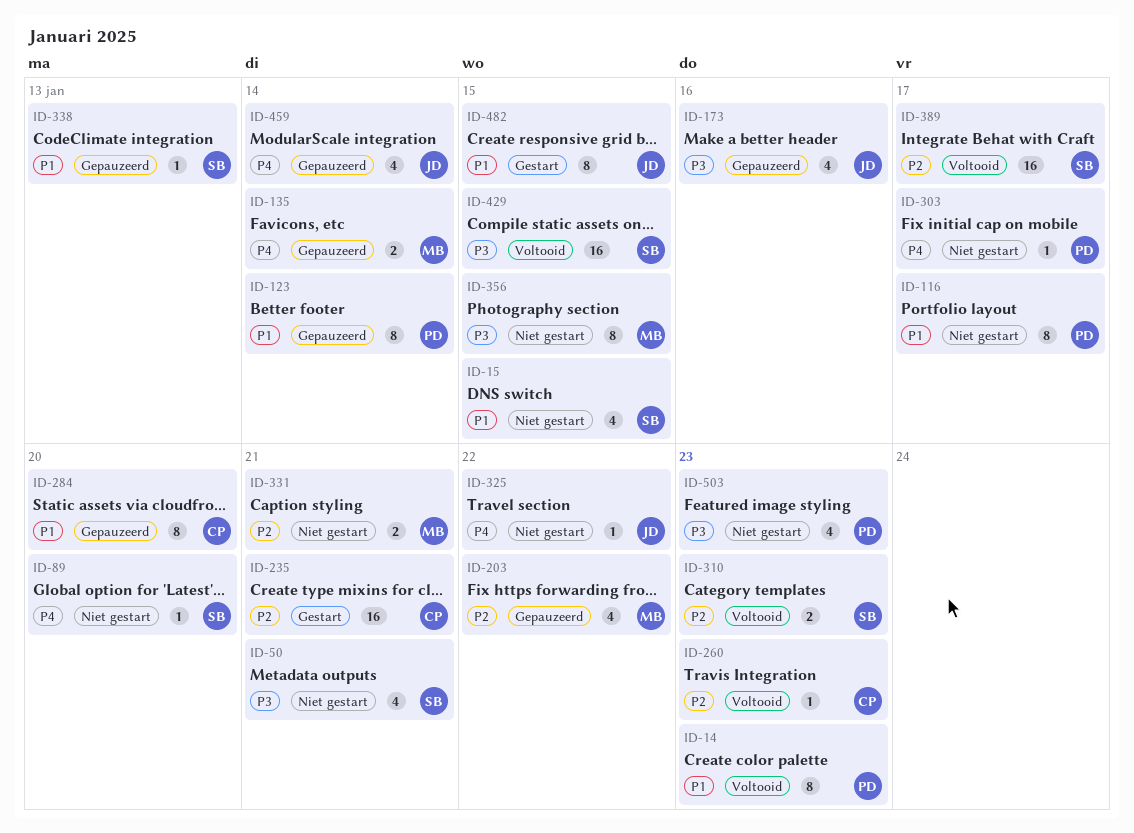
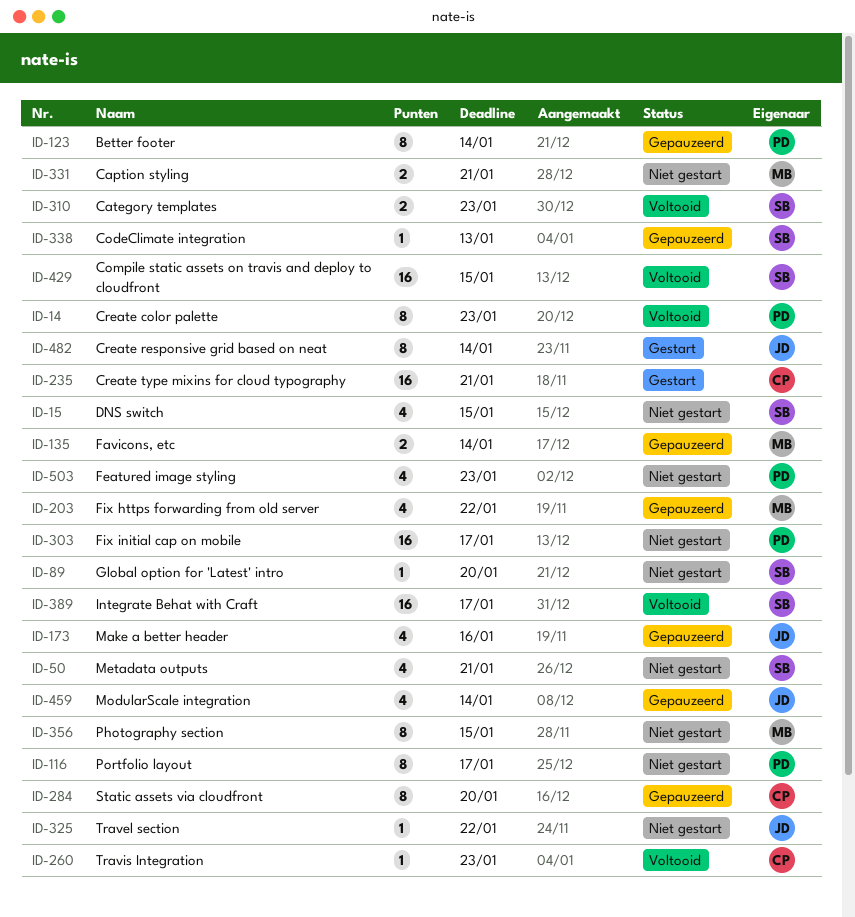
ID-303, estimate: 1 -> 16
ID-482, due: Jan 15 -> Jan 14

